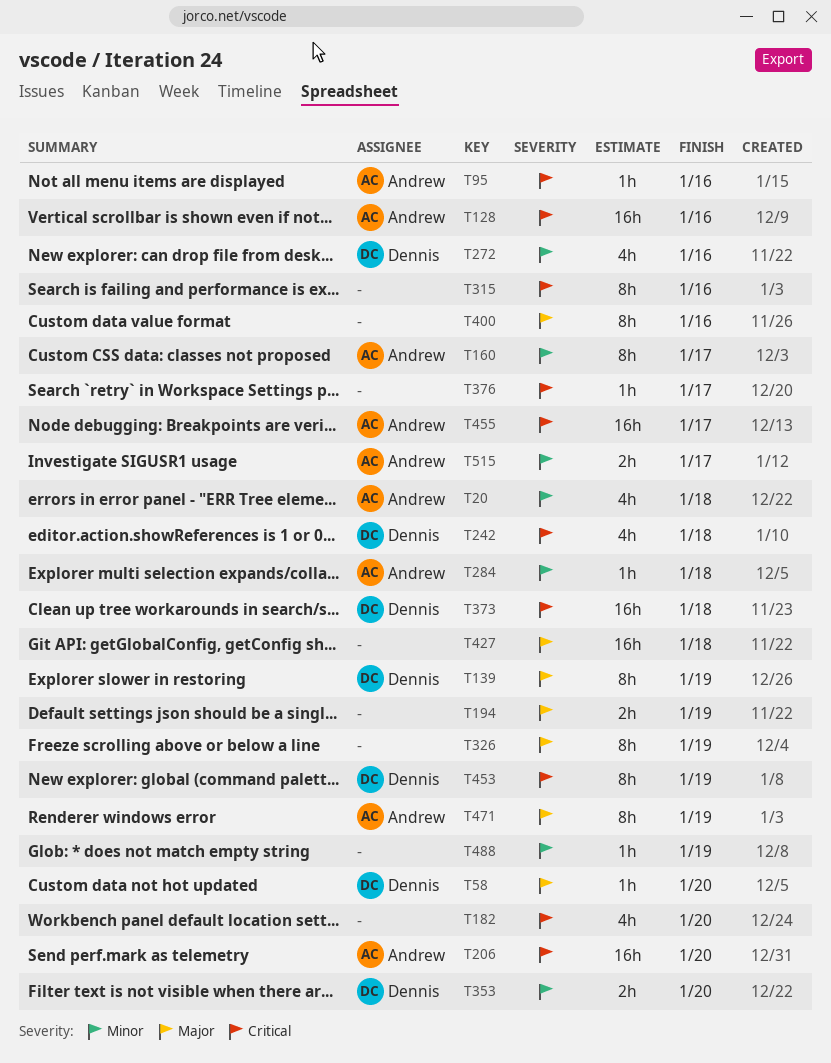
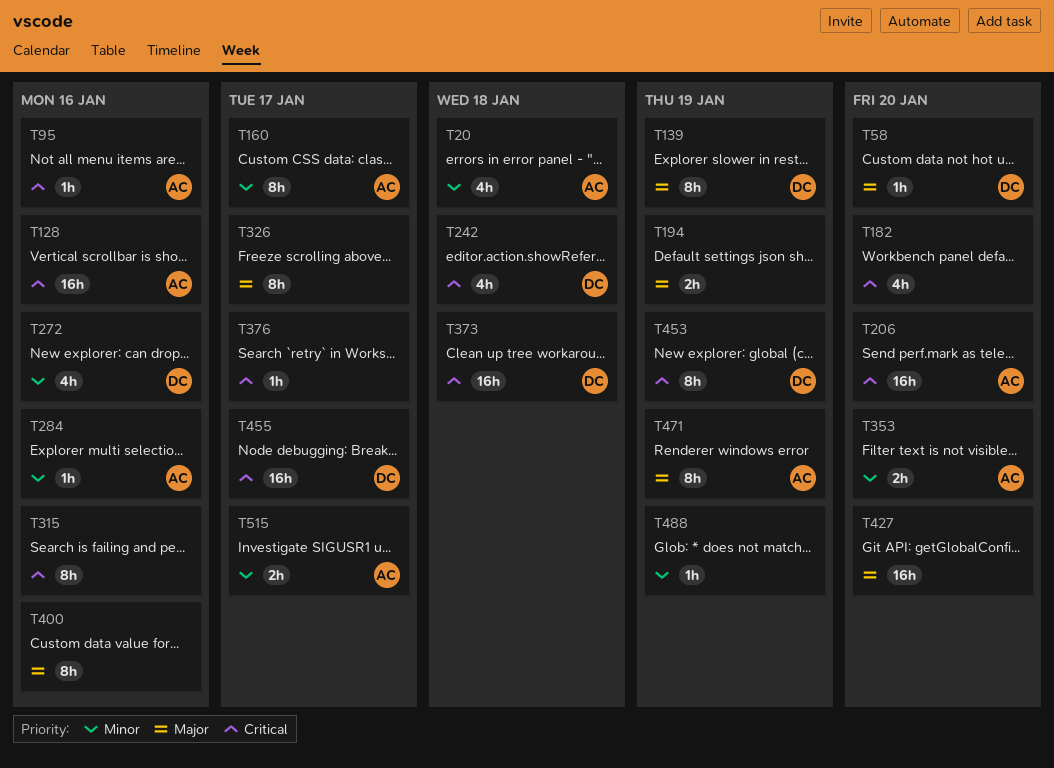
T284, due: Jan 18 -> Jan 16
T326, due: Jan 19 -> Jan 17
T353, owner: Dennis -> Andrew
T427, due: Jan 18 -> Jan 20
T455, owner: Andrew -> Dennis

